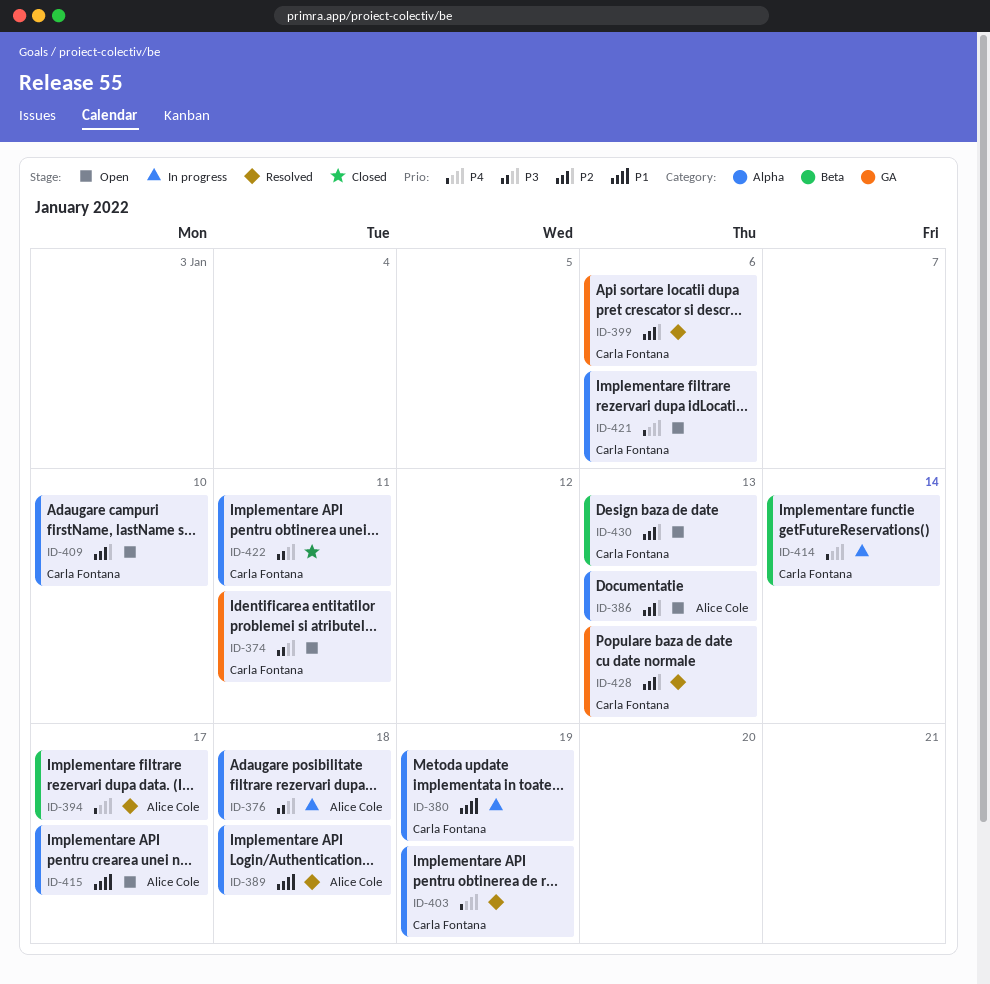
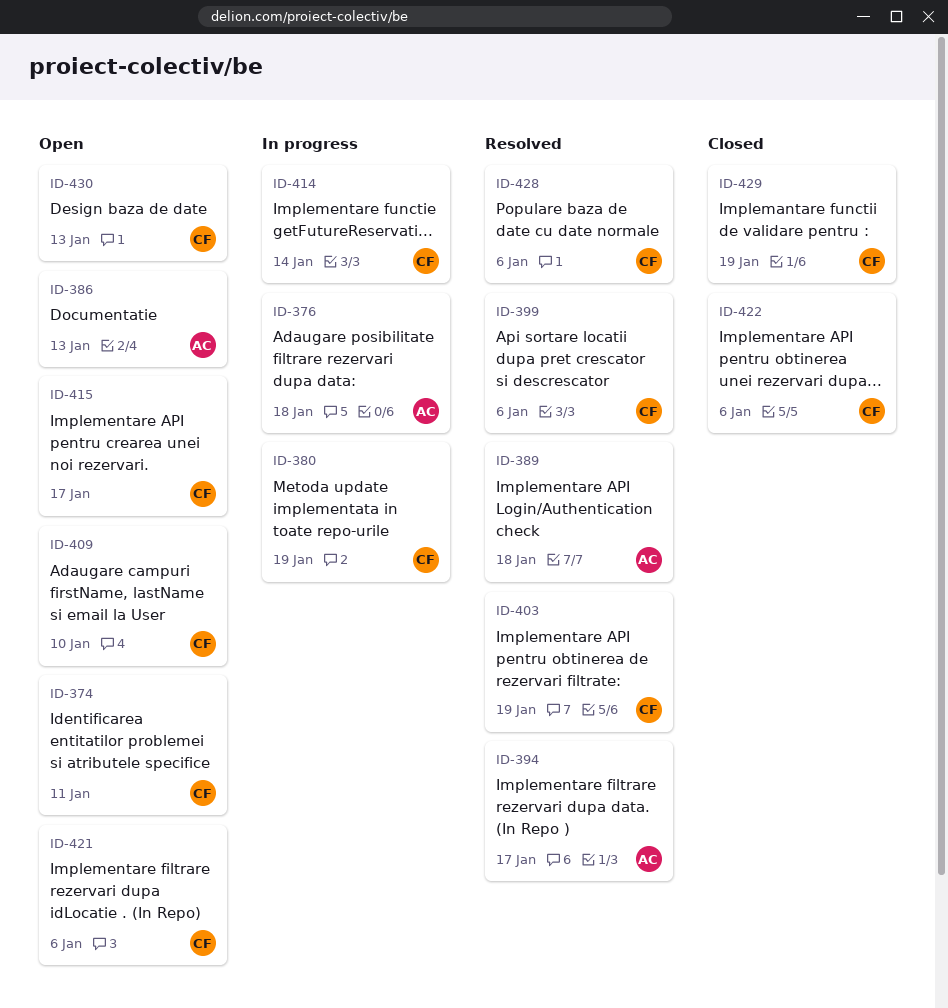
ID-415, owner: Alice Cole -> Carla Fontana
ID-422, due: Jan 11 -> Jan 6
ID-428, due: Jan 13 -> Jan 6
ID-429: none -> present

